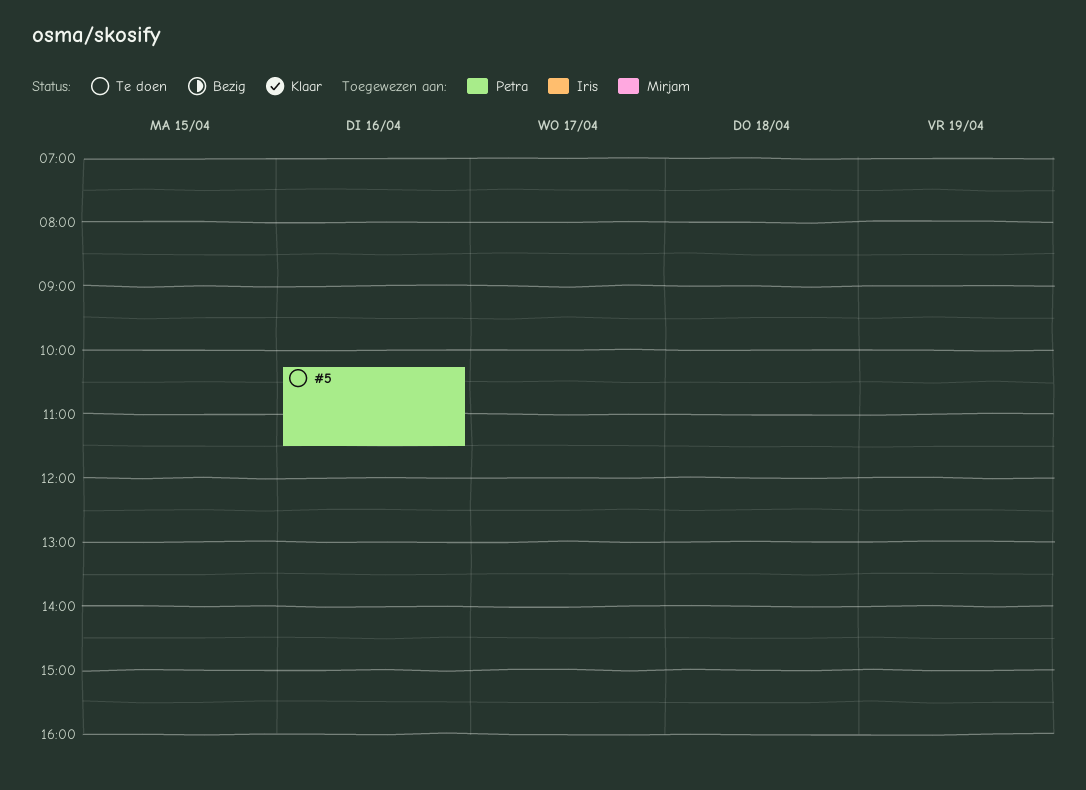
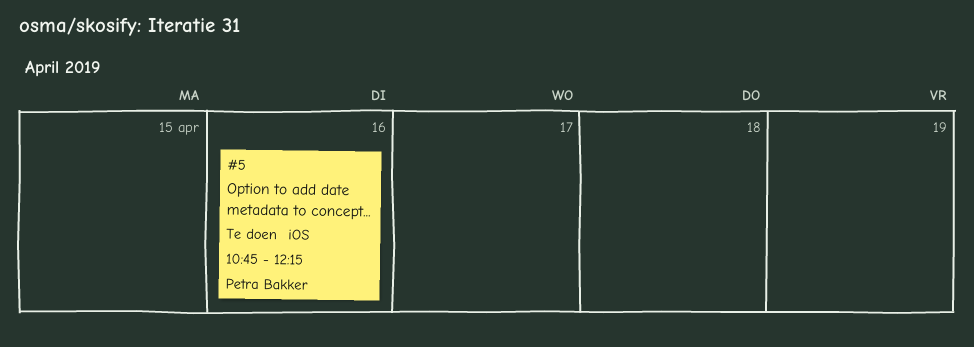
#5, begins: 10:15 -> 10:45
#5, ends: 11:30 -> 12:15

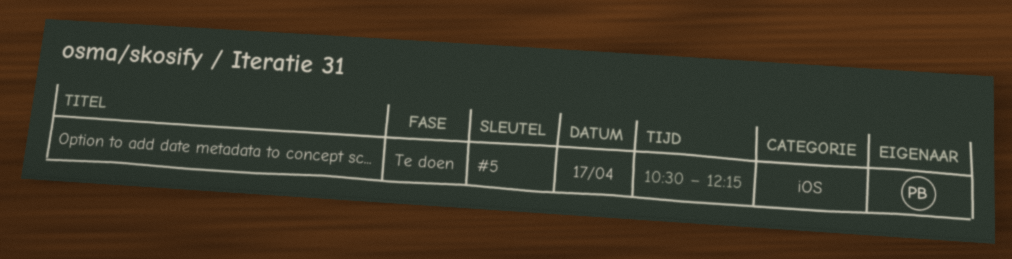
#5, day: Apr 16 -> Apr 17
#5, begins: 10:45 -> 10:30

